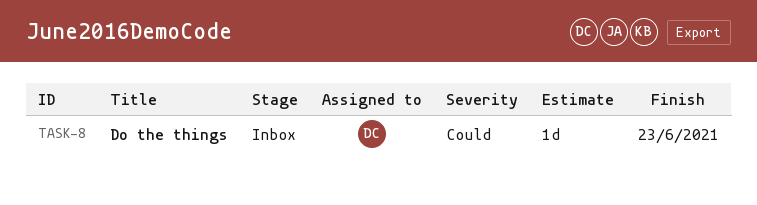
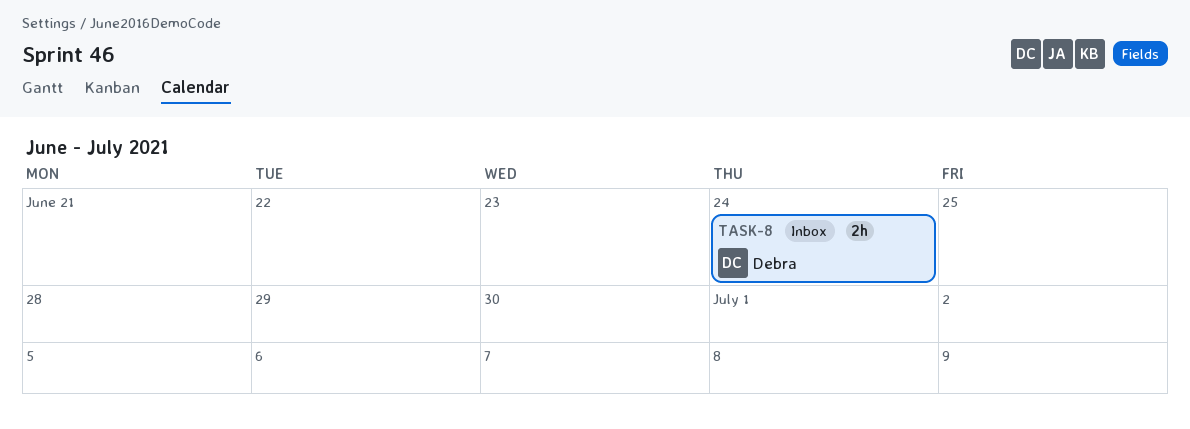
TASK-8, estimate: 1d -> 2h
TASK-8, due: Jun 23 -> Jun 24

